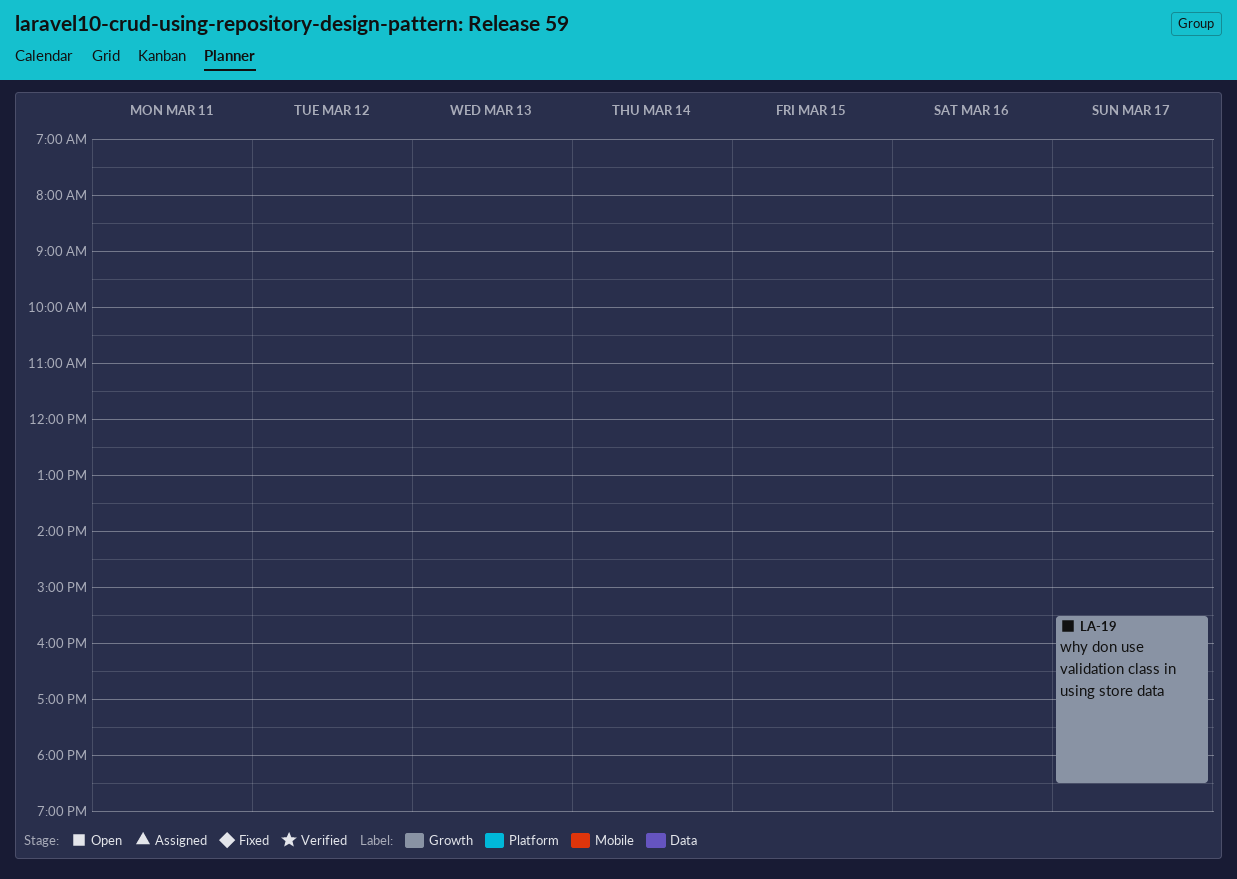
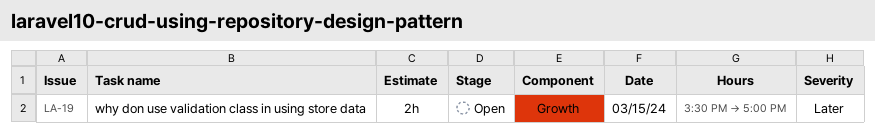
LA-19, day: Mar 17 -> Mar 15
LA-19, ends: 18:30 -> 17:00

